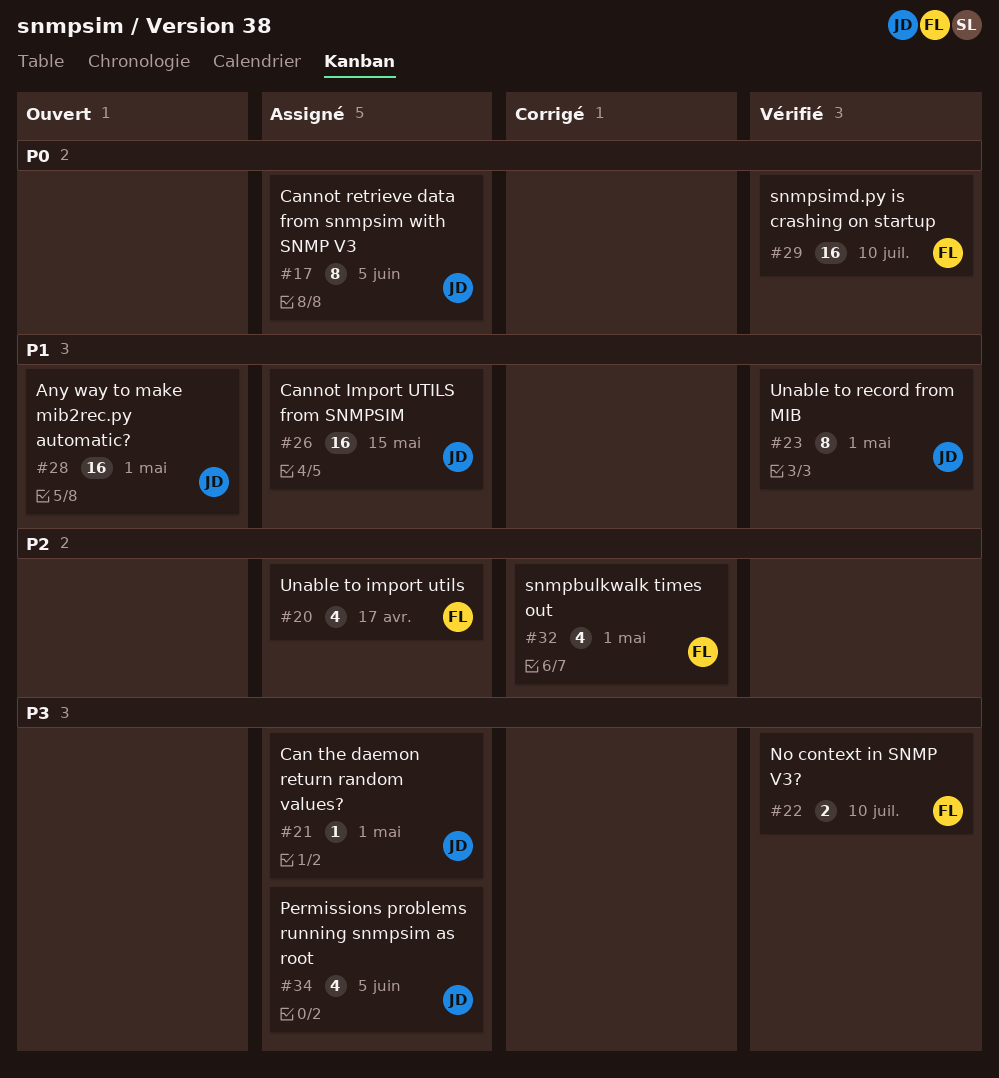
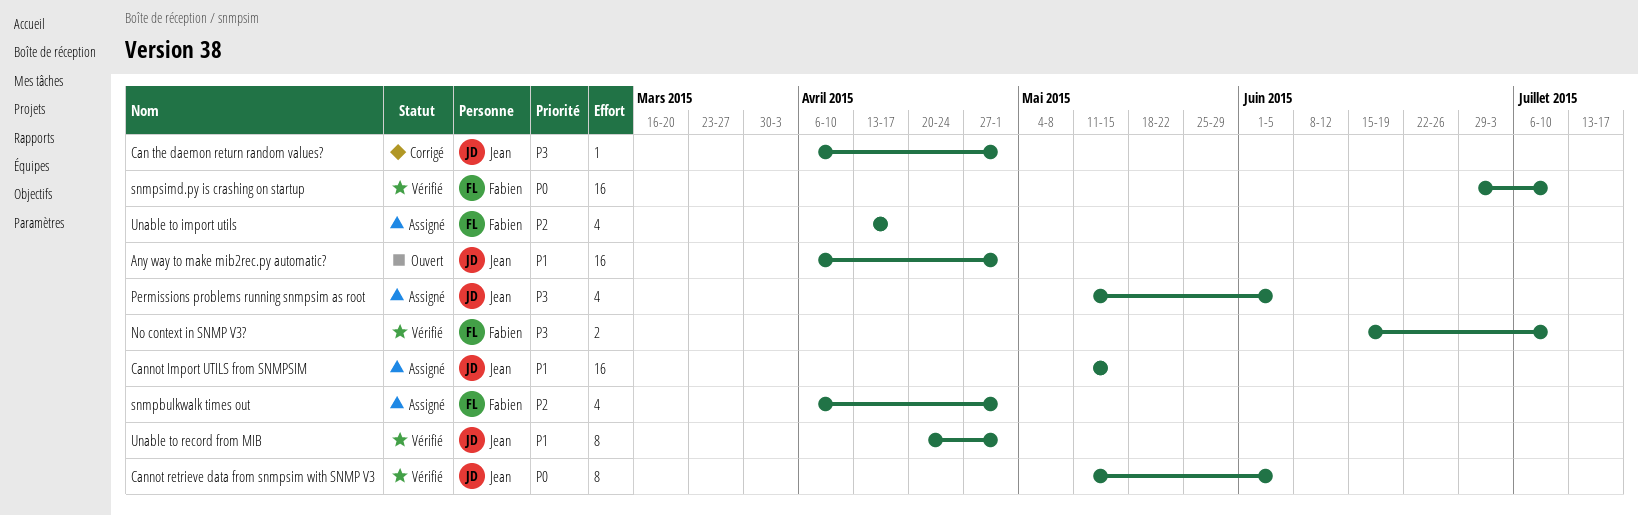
Can the daemon return random values?, status: Assigné -> Corrigé
Cannot retrieve data from snmpsim with SNMP V3, status: Assigné -> Vérifié
snmpbulkwalk times out, status: Corrigé -> Assigné

